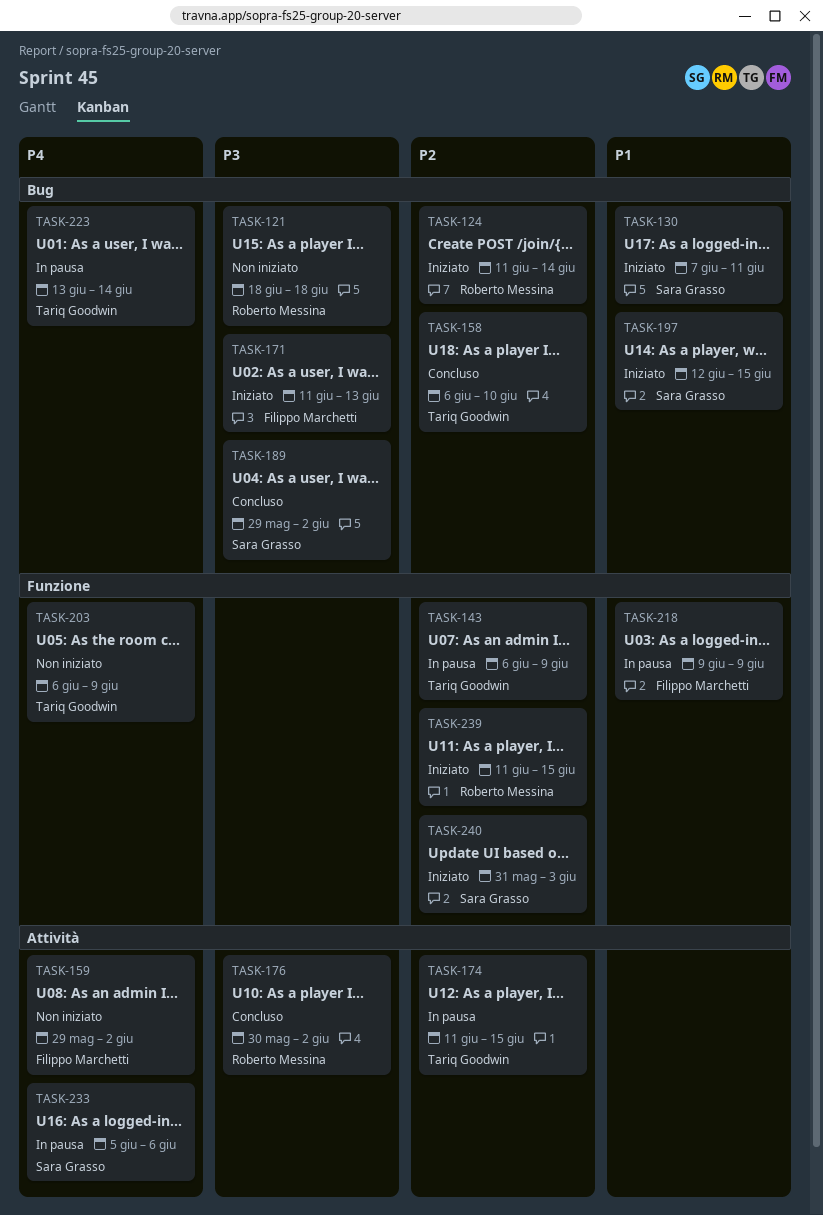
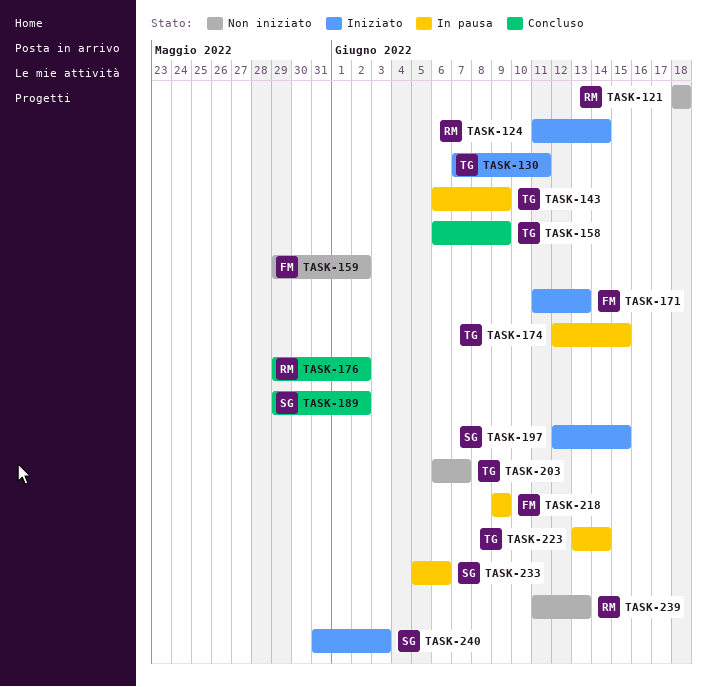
TASK-130, owner: Sara Grasso -> Tariq Goodwin
TASK-158, due: Jun 10 -> Jun 9
TASK-174, start: Jun 11 -> Jun 12
TASK-176, start: May 30 -> May 29
TASK-203, due: Jun 9 -> Jun 7
TASK-239, status: Iniziato -> Non iniziato
TASK-239, due: Jun 15 -> Jun 13

